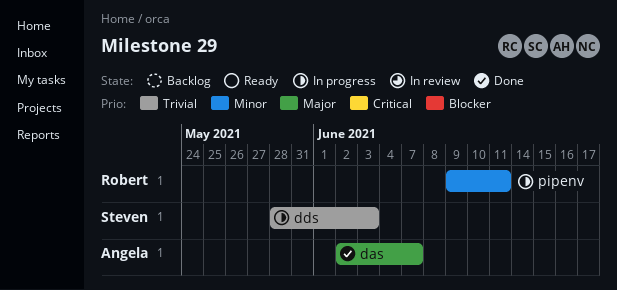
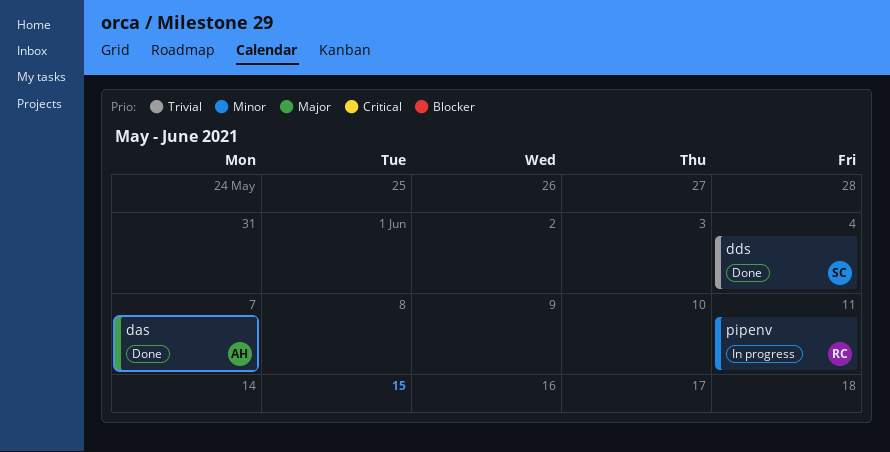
dds, status: In progress -> Done
dds, due: Jun 3 -> Jun 4

